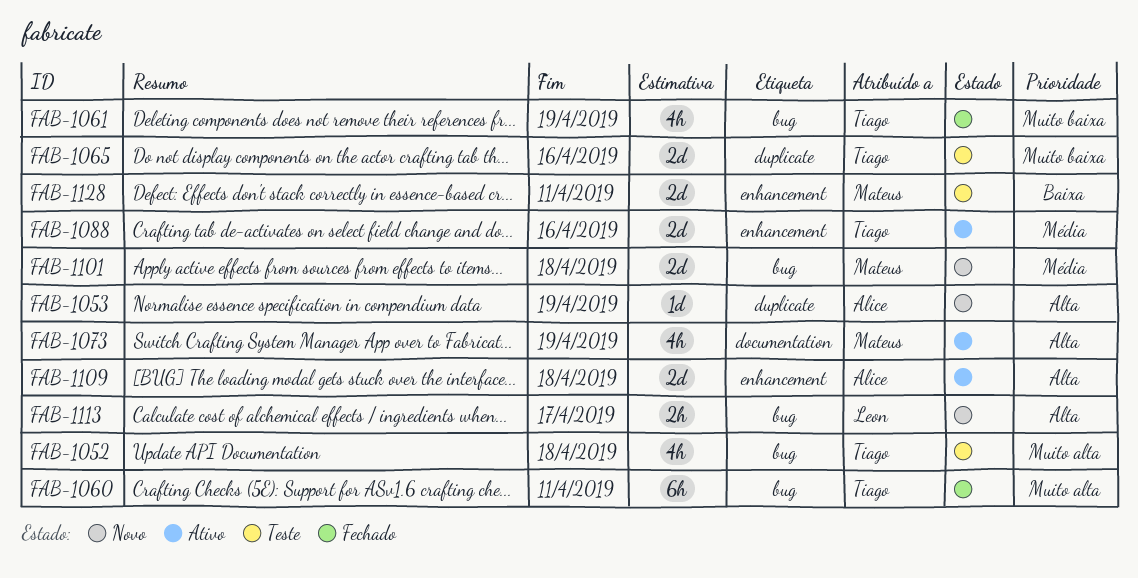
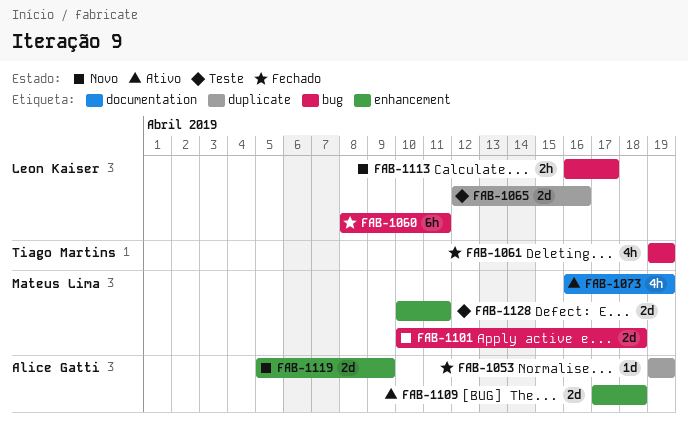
FAB-1052: present -> none
FAB-1053, status: Novo -> Fechado
FAB-1060, owner: Tiago Martins -> Leon Kaiser
FAB-1065, owner: Tiago Martins -> Leon Kaiser
FAB-1088: present -> none
FAB-1119: none -> present

